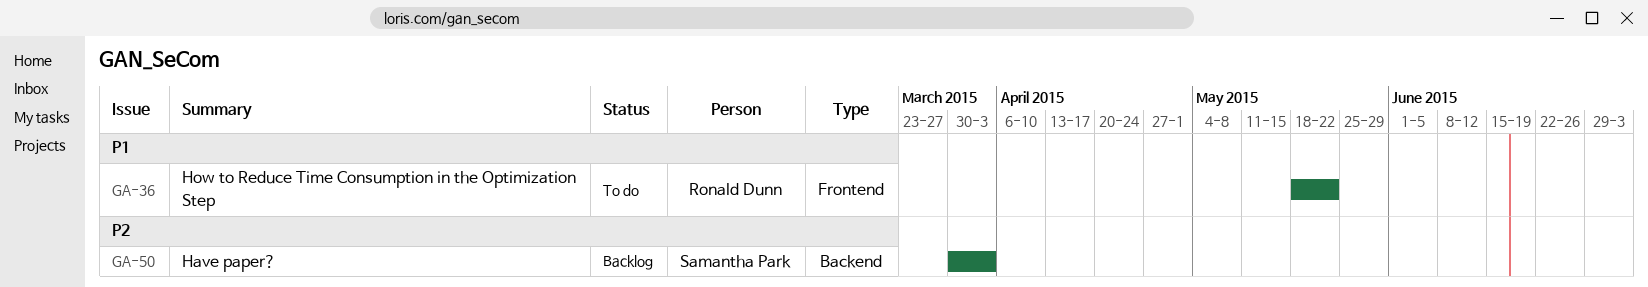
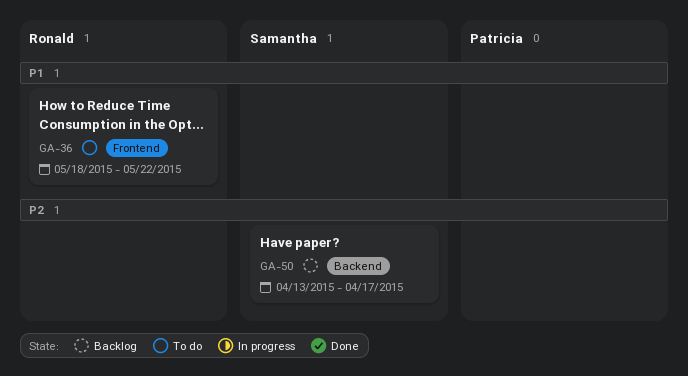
GA-50, start: Mar 30 -> Apr 13
GA-50, due: Apr 3 -> Apr 17

